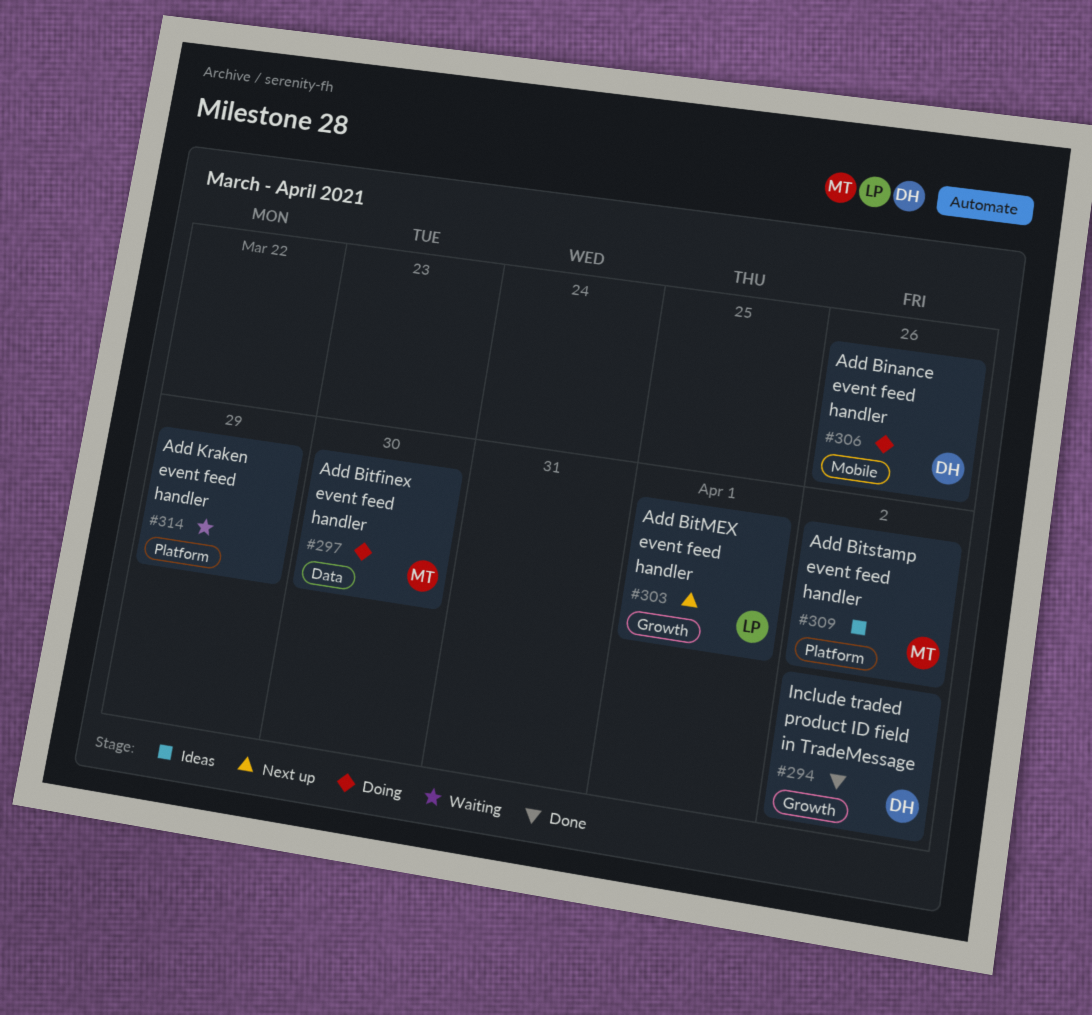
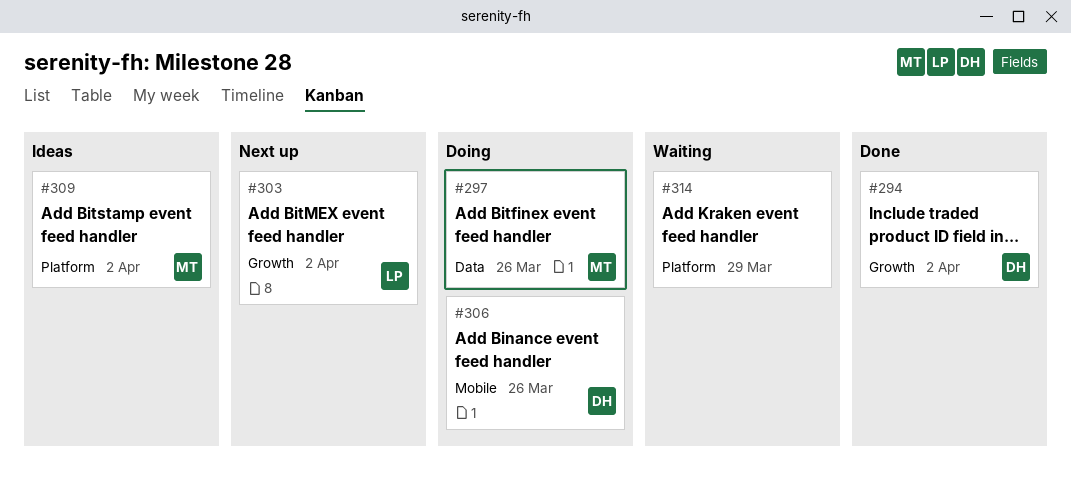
#297, due: Mar 30 -> Mar 26
#303, due: Apr 1 -> Apr 2

